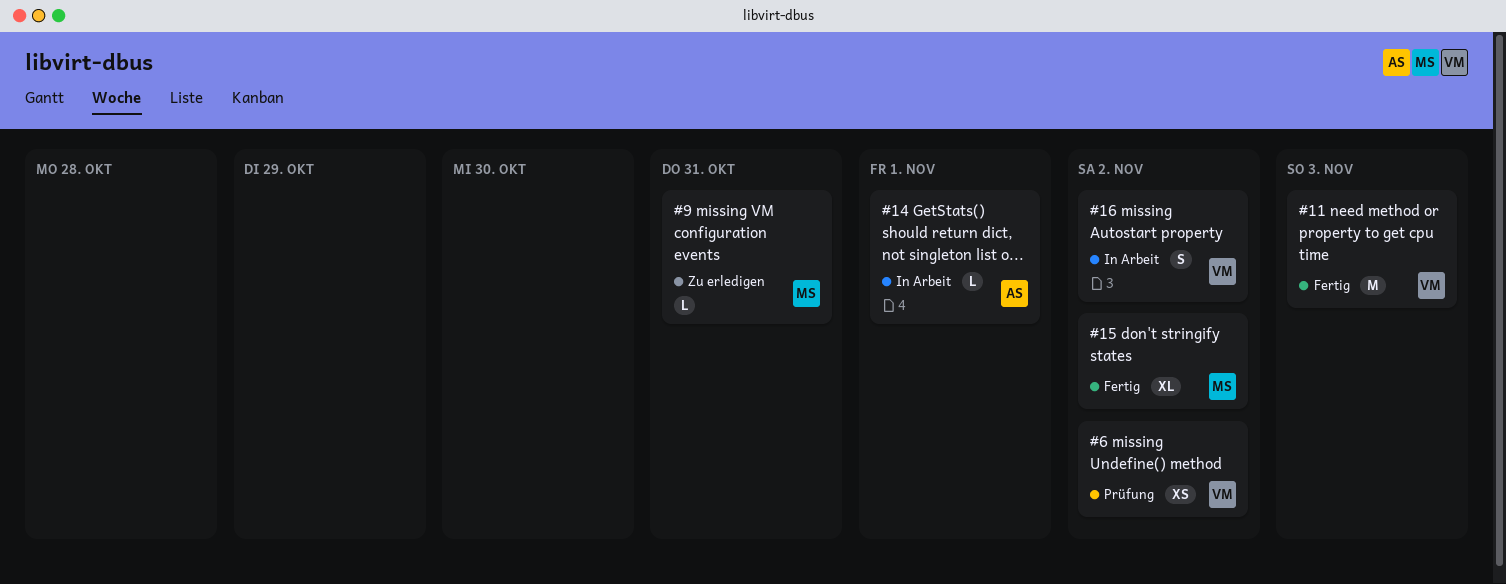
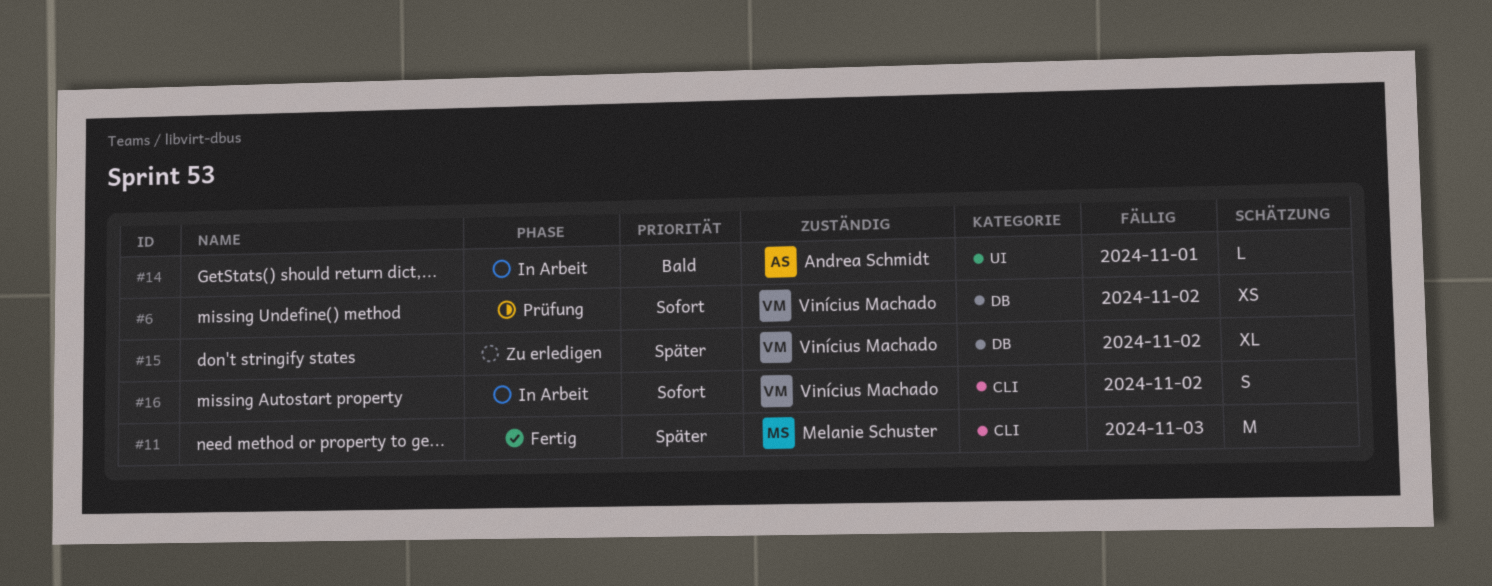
#9: present -> none
#11, owner: Vinícius Machado -> Melanie Schuster
#15, status: Fertig -> Zu erledigen
#15, owner: Melanie Schuster -> Vinícius Machado

